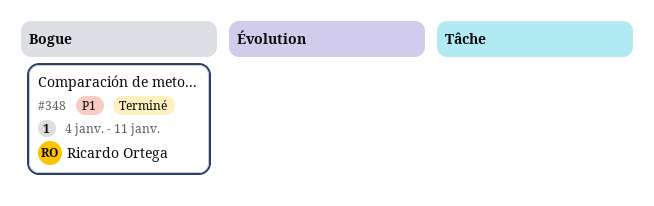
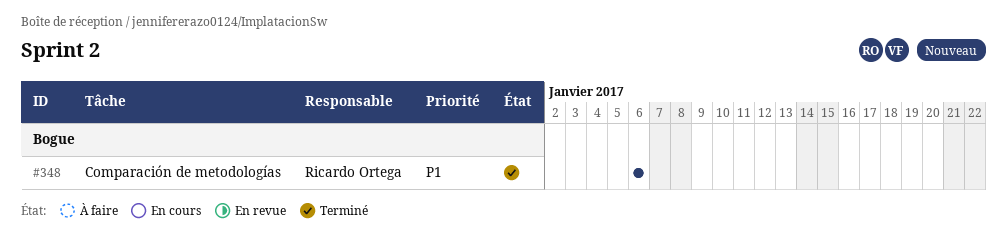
#348, start: Jan 4 -> Jan 6
#348, due: Jan 11 -> Jan 6

